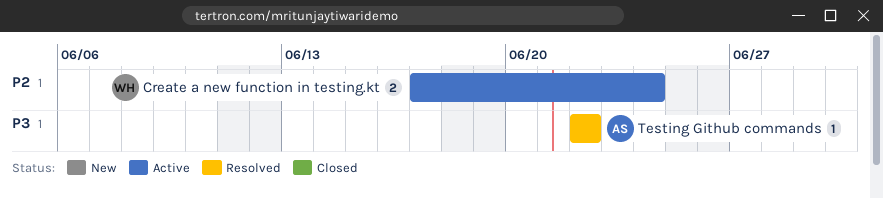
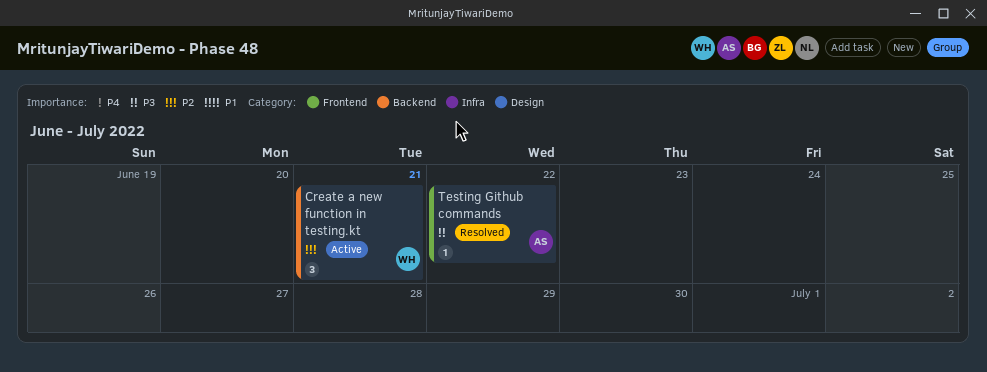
Create a new function in testing.kt, estimate: 2 -> 3
Create a new function in testing.kt, due: Jun 24 -> Jun 21

